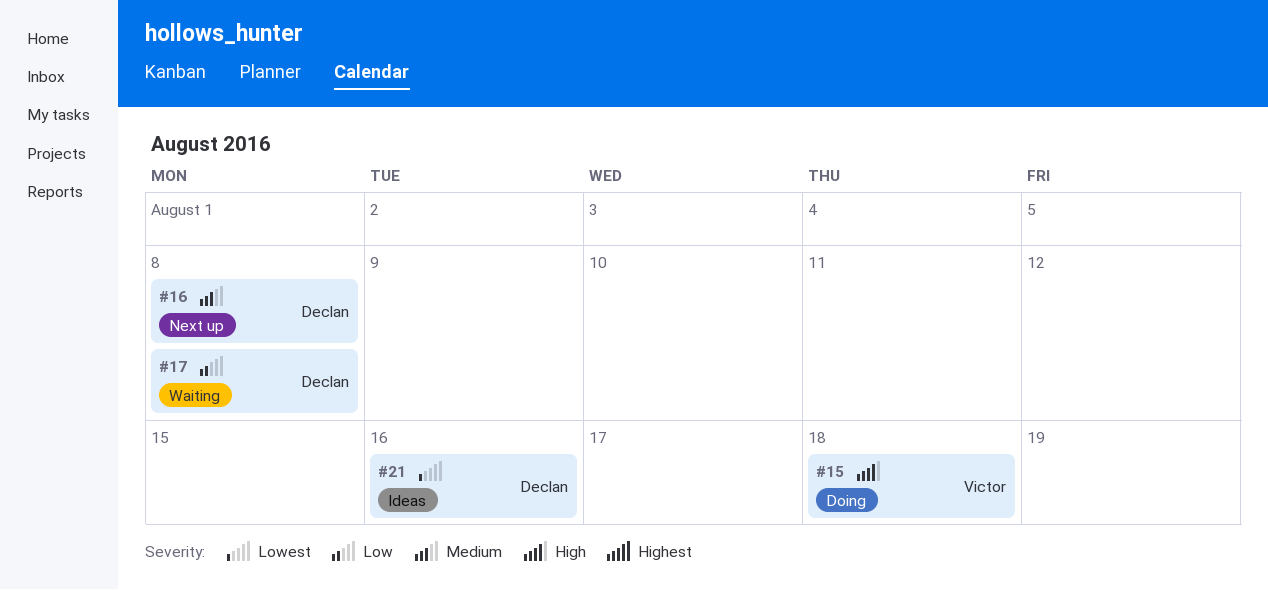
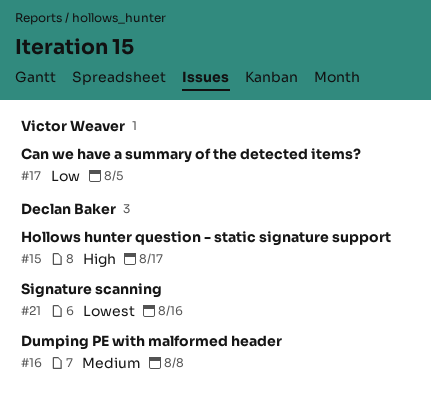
#15, owner: Victor Weaver -> Declan Baker
#15, due: Aug 18 -> Aug 17
#17, owner: Declan Baker -> Victor Weaver
#17, due: Aug 8 -> Aug 5

